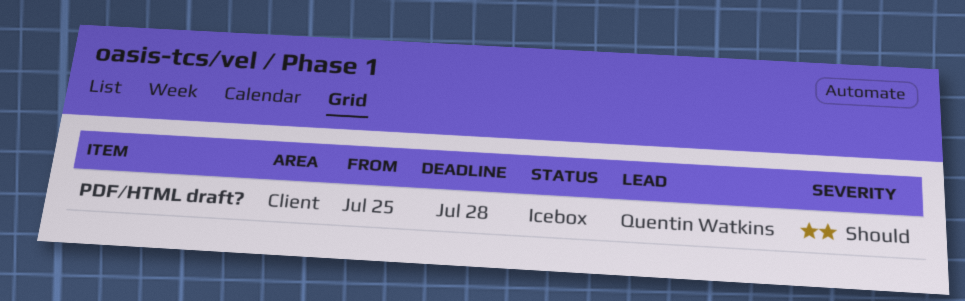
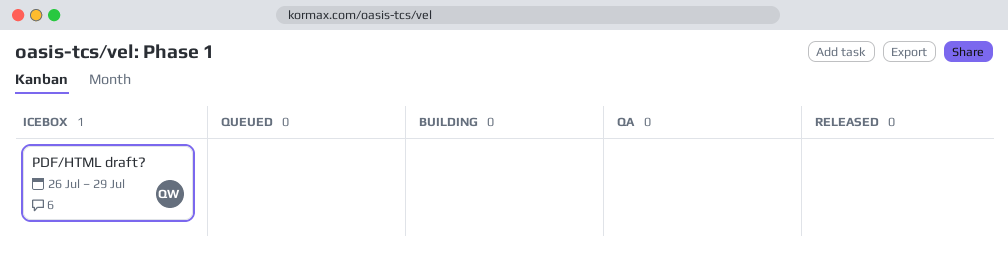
PDF/HTML draft?, start: Jul 25 -> Jul 26
PDF/HTML draft?, due: Jul 28 -> Jul 29

